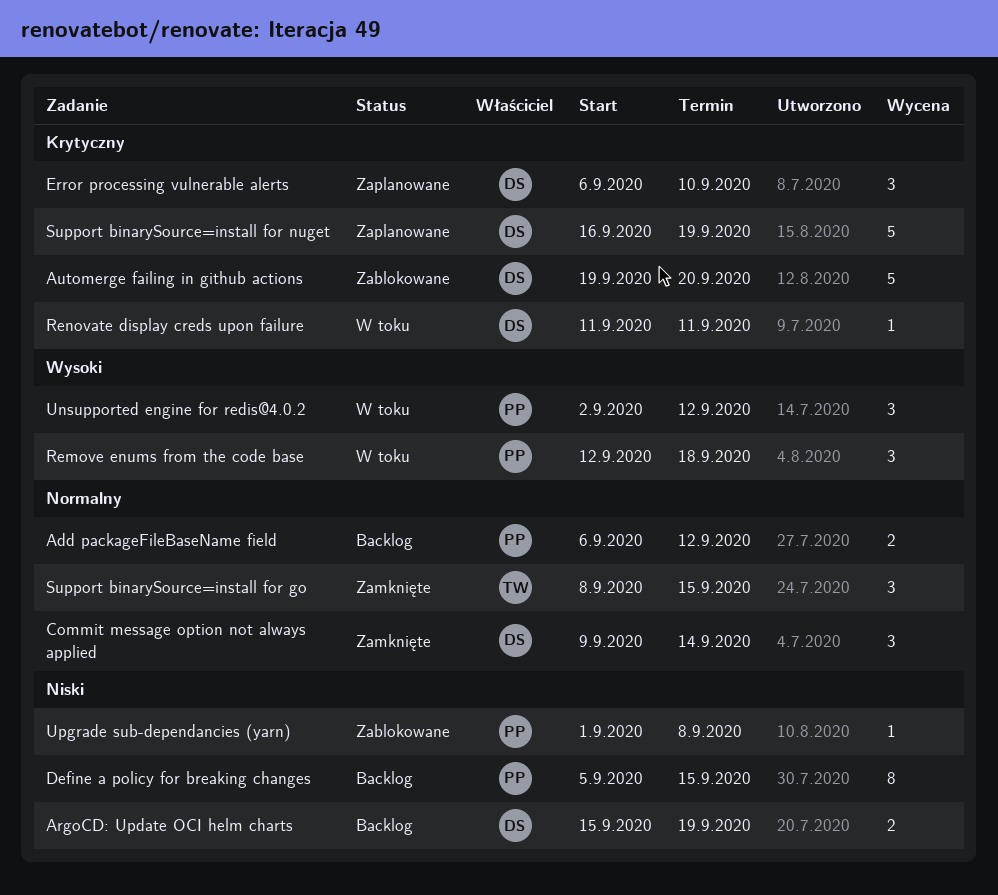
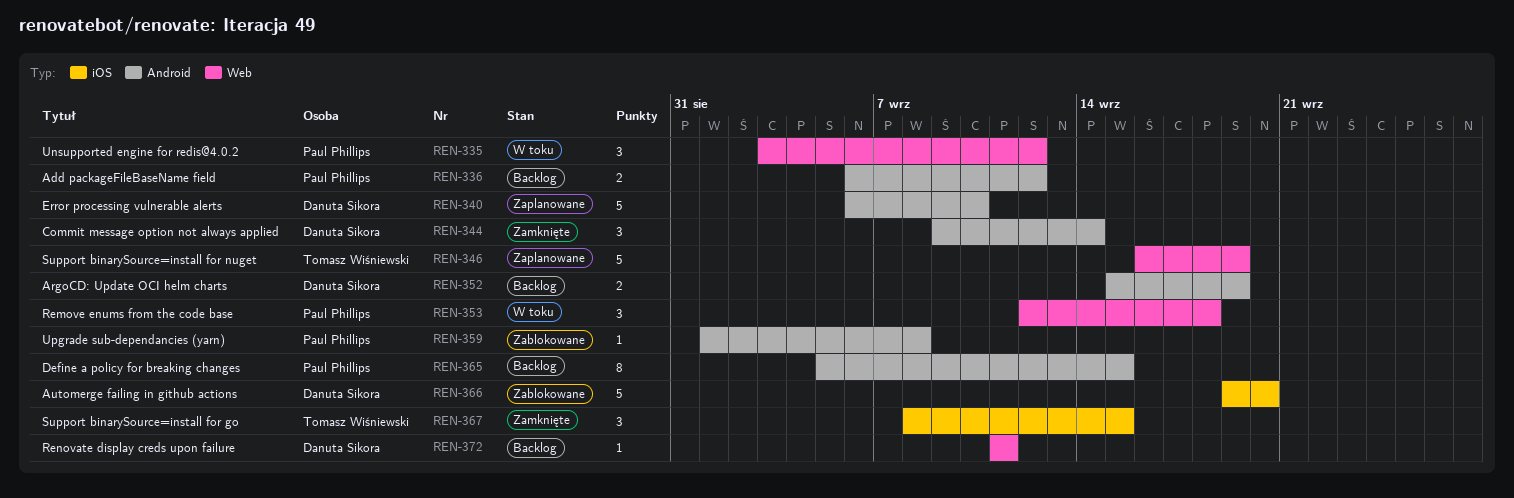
Error processing vulnerable alerts, estimate: 3 -> 5
Renovate display creds upon failure, status: W toku -> Backlog
Support binarySource=install for nuget, owner: Danuta Sikora -> Tomasz Wiśniewski
Unsupported engine for redis@4.0.2, start: Sep 2 -> Sep 3

